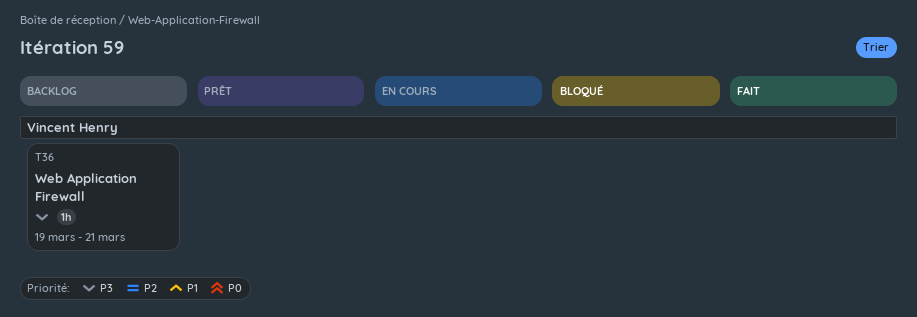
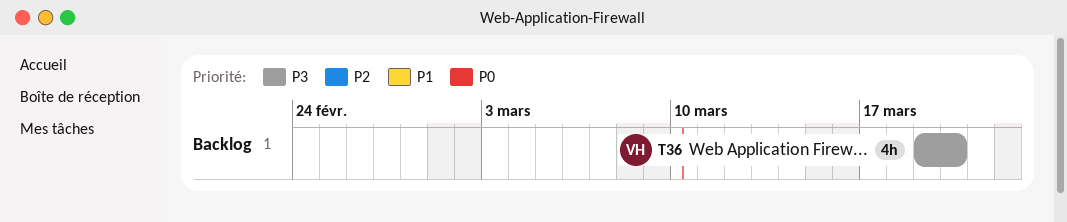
T36, estimate: 1h -> 4h
T36, due: Mar 21 -> Mar 20

